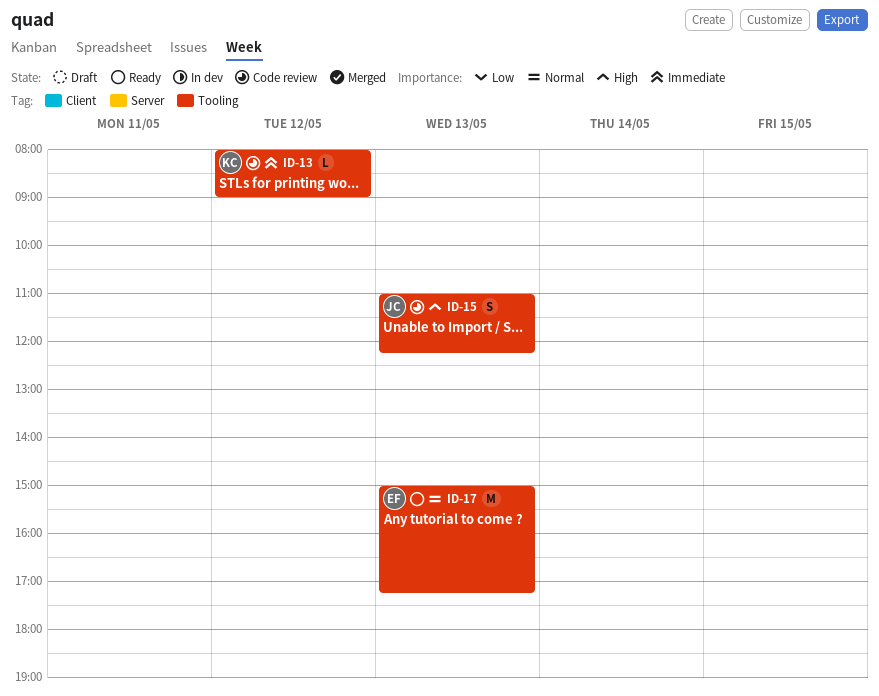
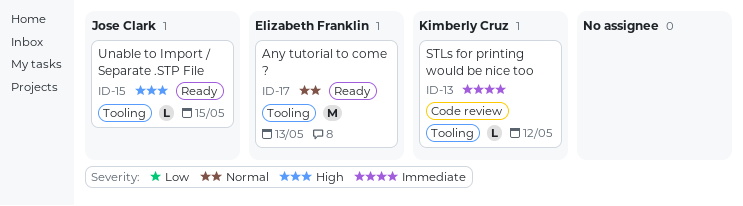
ID-15, status: Code review -> Ready
ID-15, estimate: S -> L
ID-15, day: May 13 -> May 15

